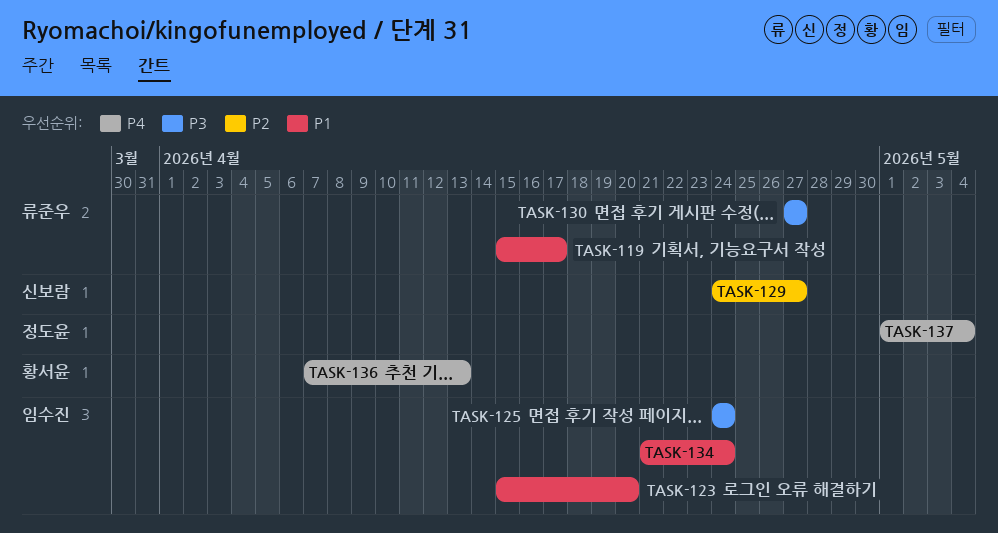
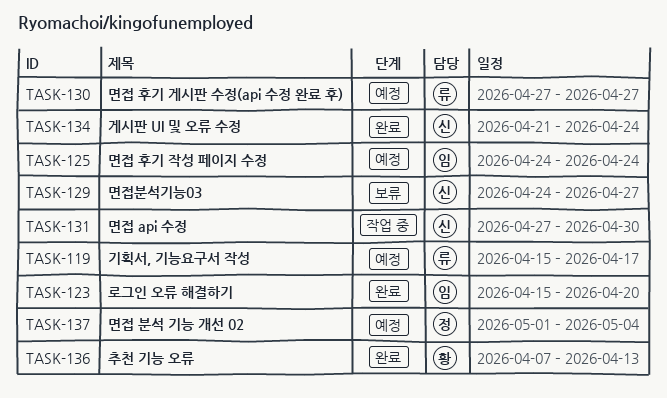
TASK-131: none -> present
TASK-134, owner: 임수진 -> 신보람

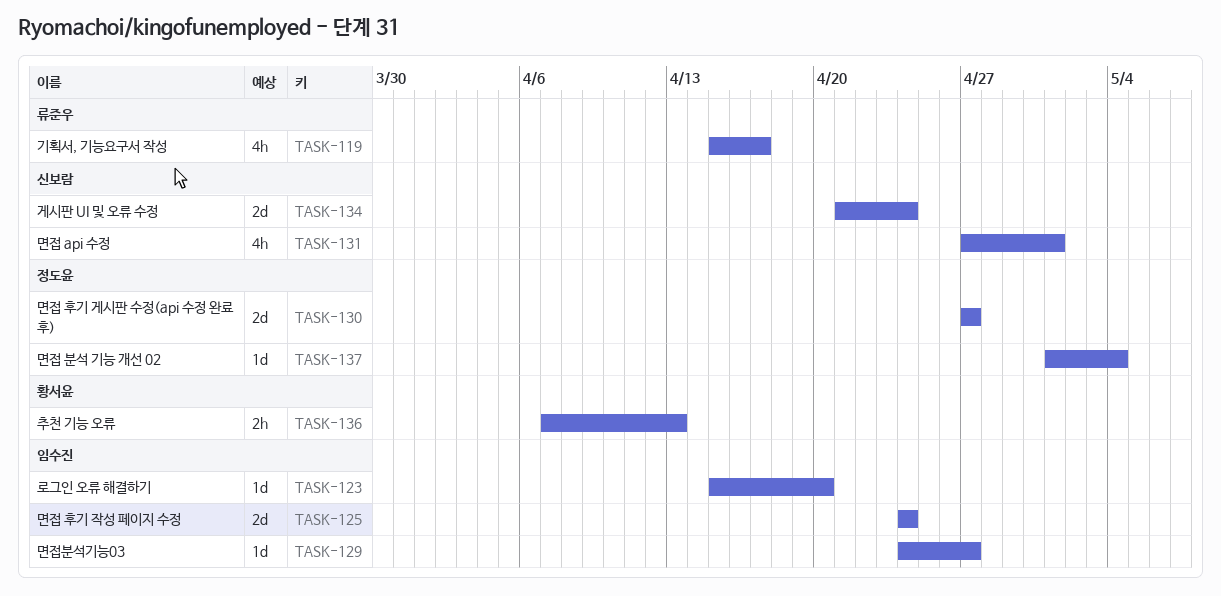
TASK-129, owner: 신보람 -> 임수진
TASK-130, owner: 류준우 -> 정도윤
TASK-131, due: Apr 30 -> May 1

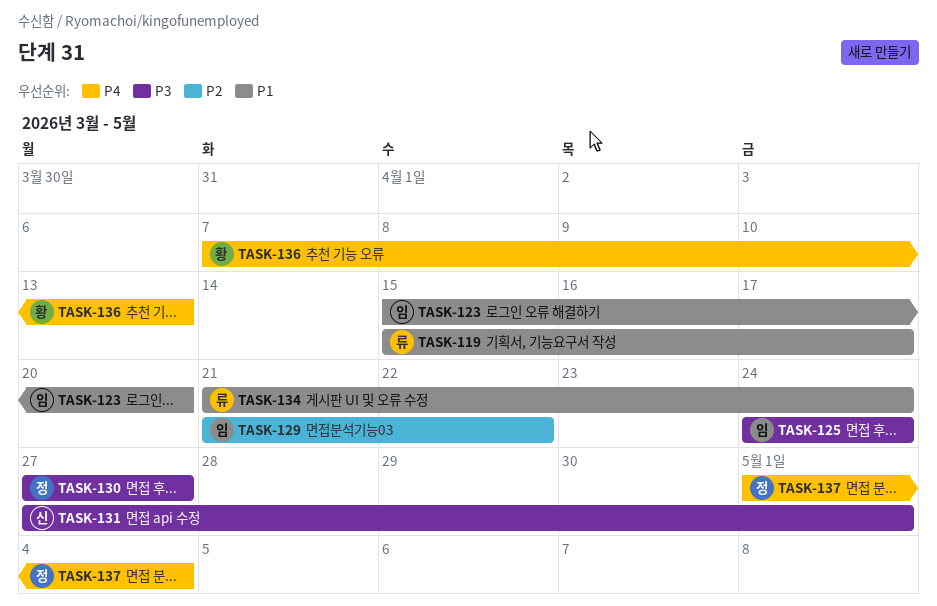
TASK-129, start: Apr 24 -> Apr 21
TASK-129, due: Apr 27 -> Apr 22
TASK-134, owner: 신보람 -> 류준우

